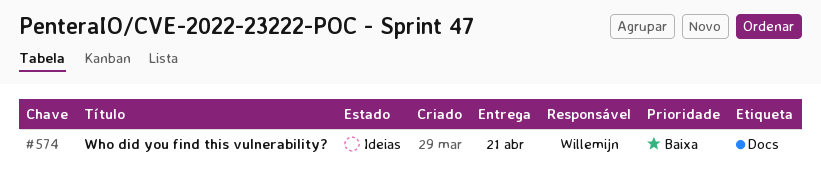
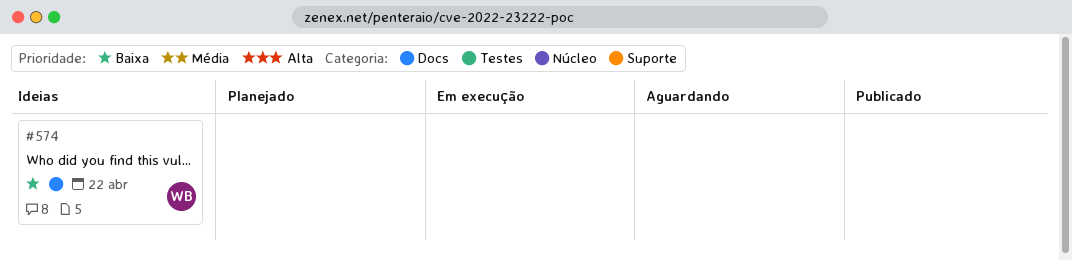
#574, due: Apr 21 -> Apr 22

